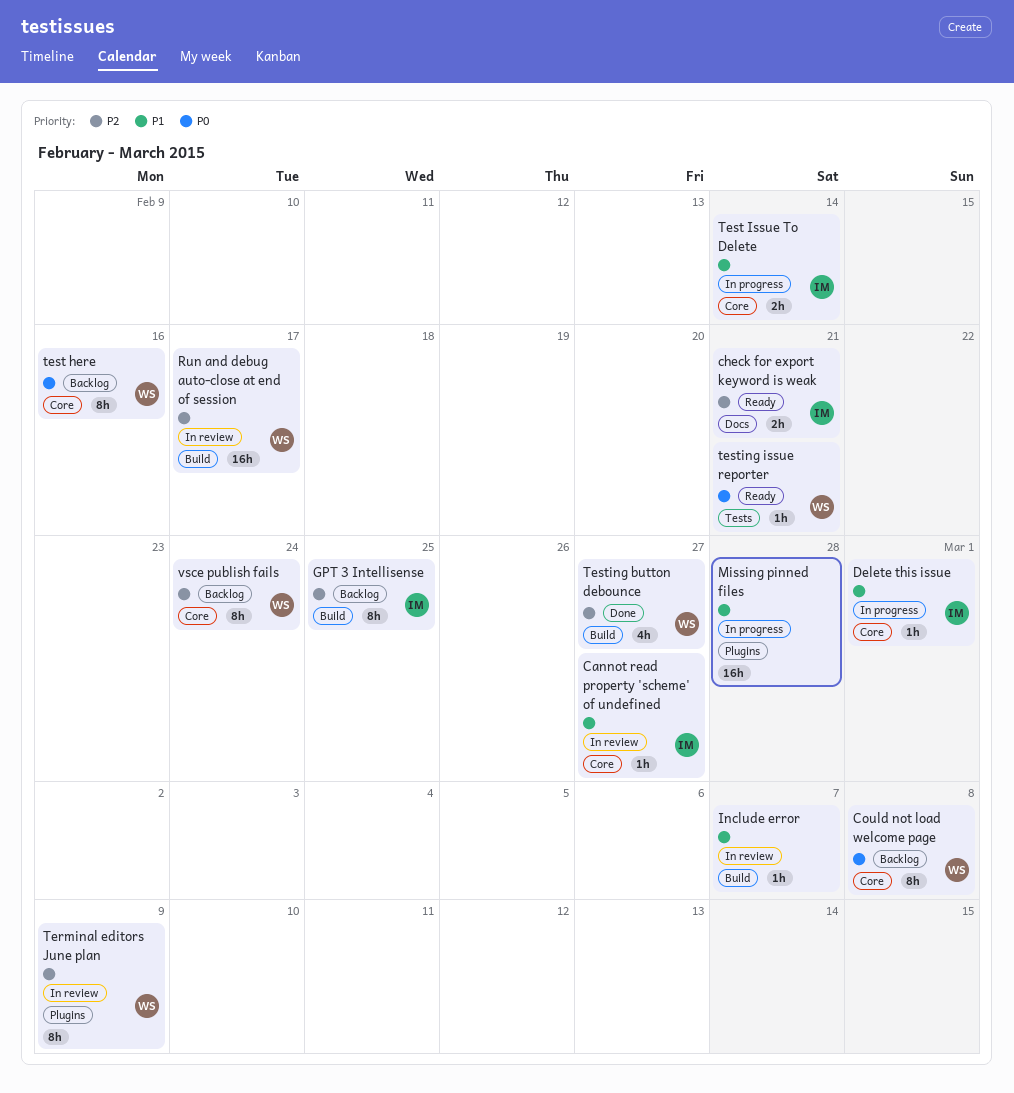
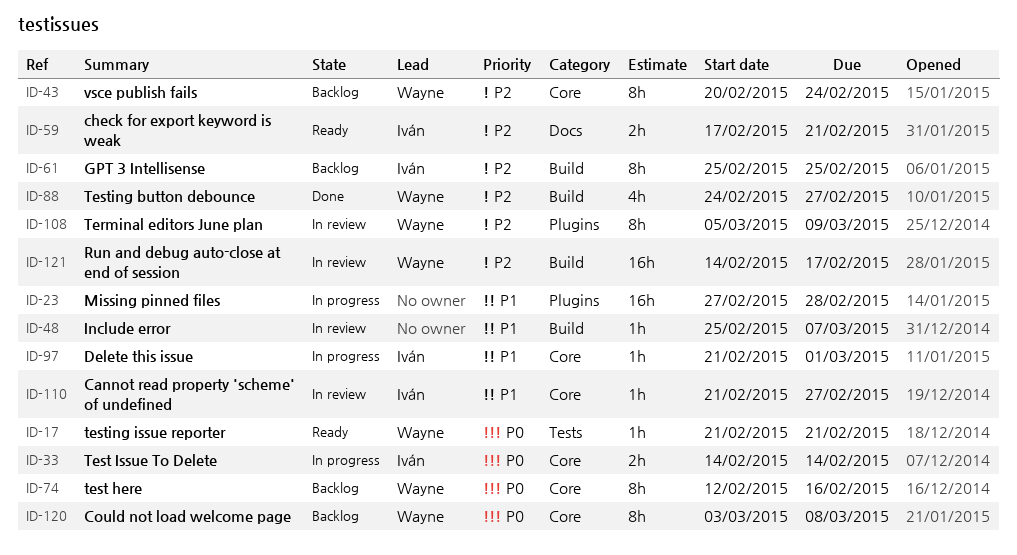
Test Issue To Delete, priority: P1 -> P0

